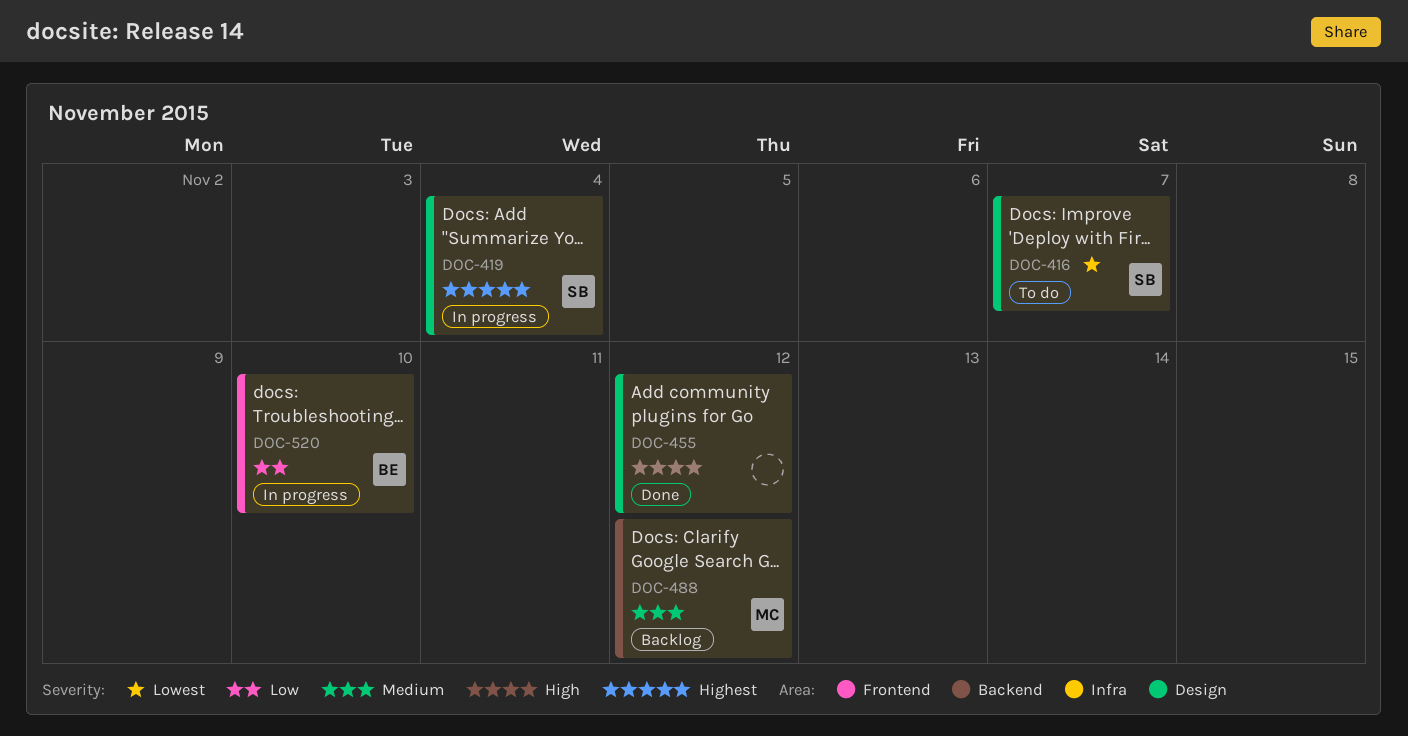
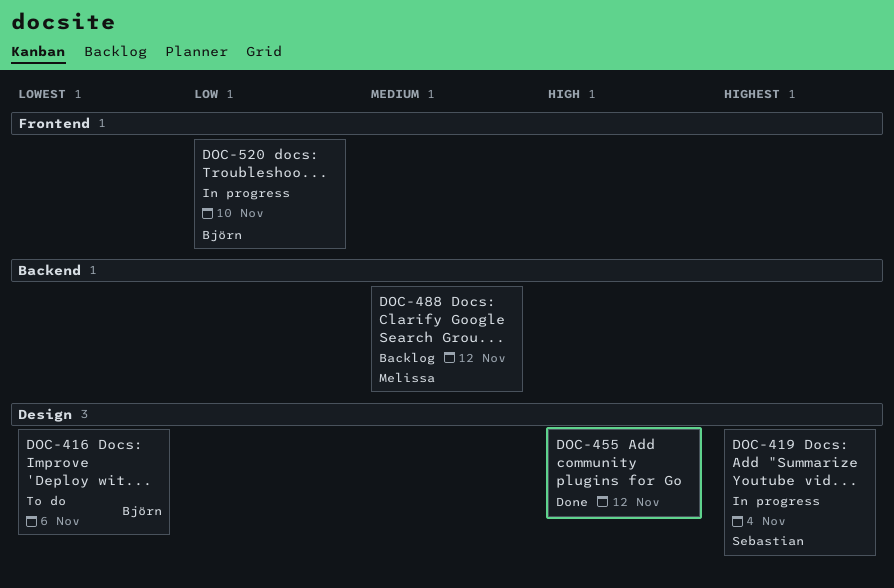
DOC-416, owner: Sebastian -> Björn
DOC-416, due: Nov 7 -> Nov 6

